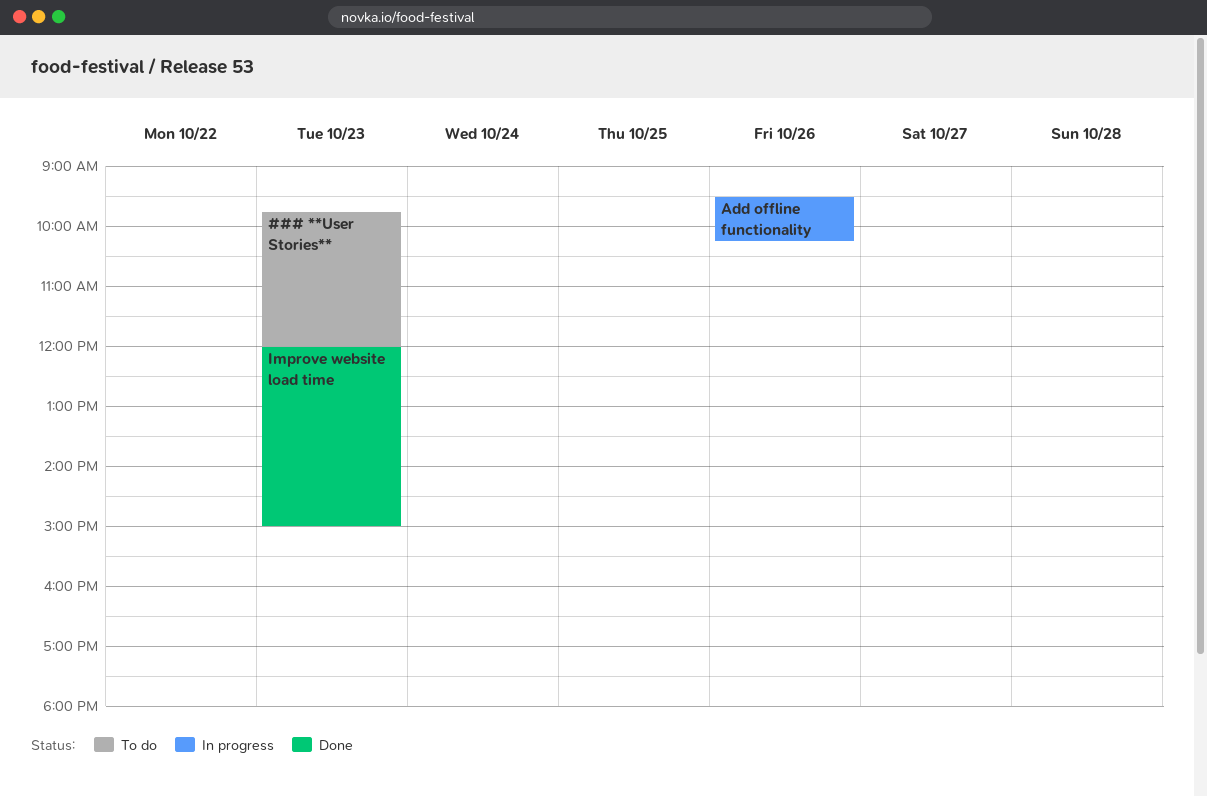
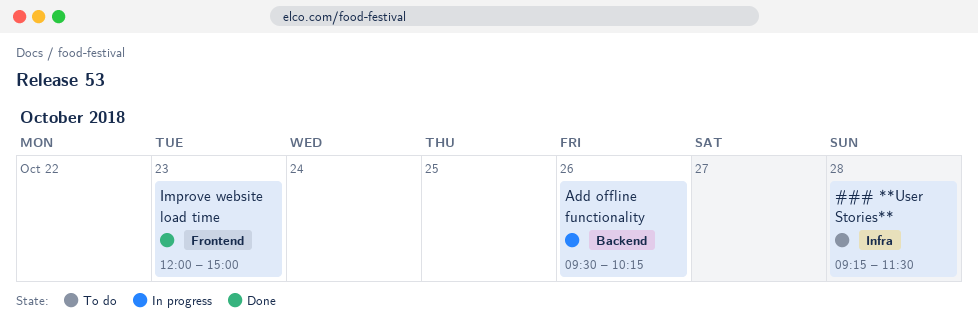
### **User Stories**, day: Oct 23 -> Oct 28
### **User Stories**, begins: 09:45 -> 09:15
### **User Stories**, ends: 12:00 -> 11:30

